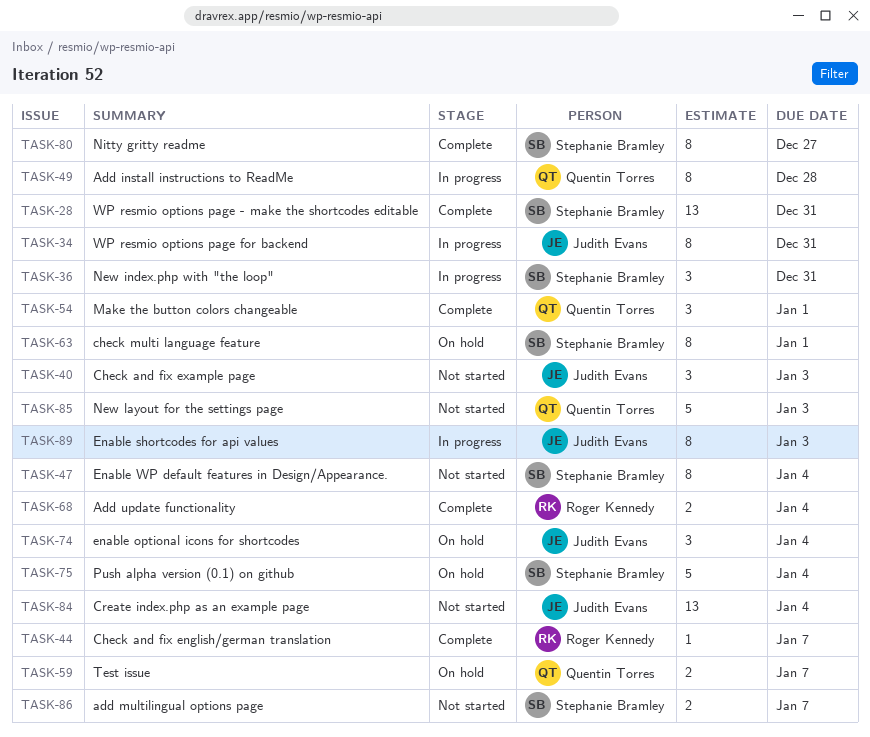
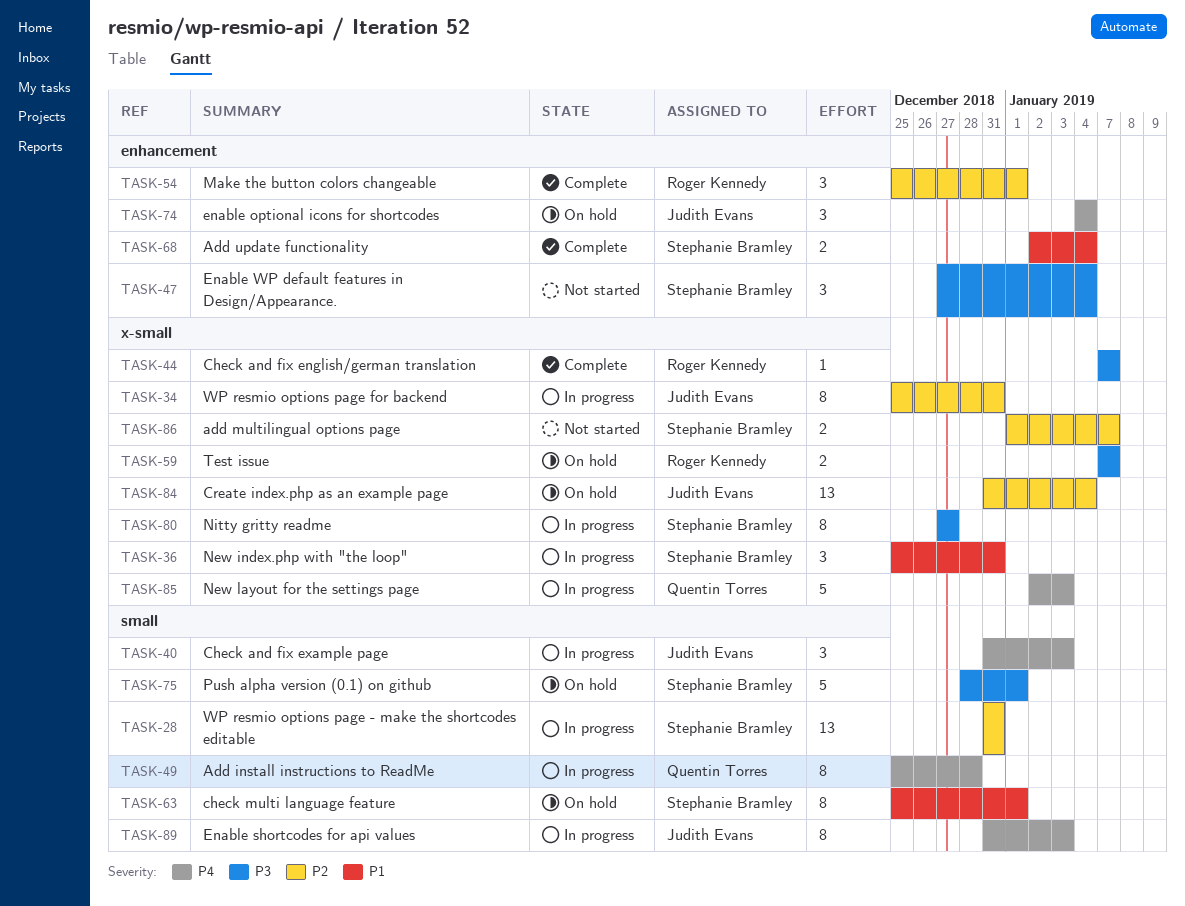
TASK-28, status: Complete -> In progress
TASK-40, status: Not started -> In progress
TASK-47, estimate: 8 -> 3
TASK-54, owner: Quentin Torres -> Roger Kennedy
TASK-59, owner: Quentin Torres -> Roger Kennedy
TASK-68, owner: Roger Kennedy -> Stephanie Bramley
TASK-75, due: Jan 4 -> Jan 1
TASK-80, status: Complete -> In progress
TASK-84, status: Not started -> On hold
TASK-85, status: Not started -> In progress

